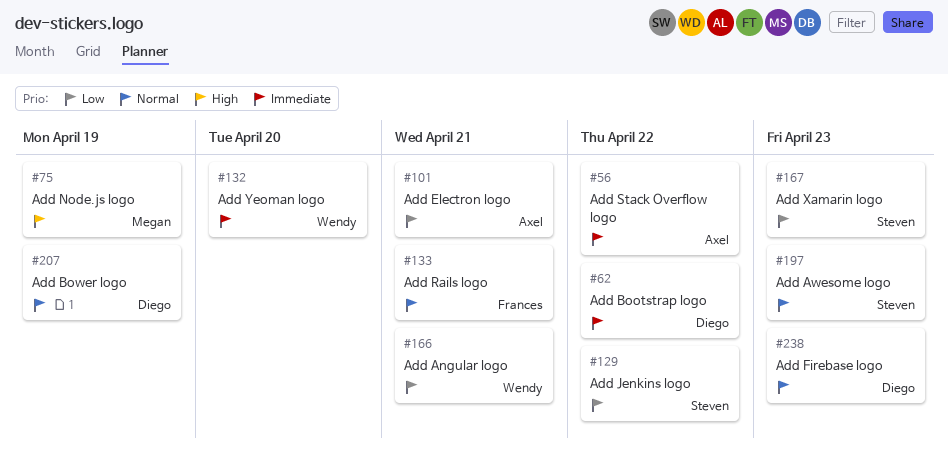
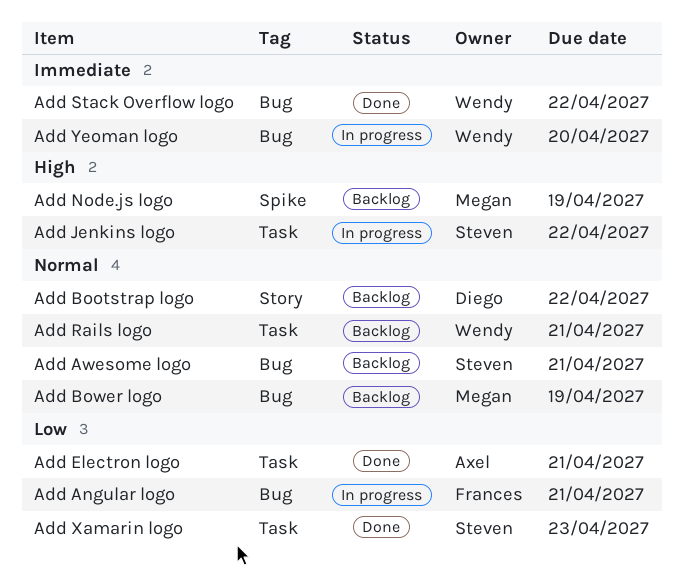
Add Angular logo, owner: Wendy -> Frances
Add Awesome logo, due: Apr 23 -> Apr 21
Add Bootstrap logo, priority: Immediate -> Normal
Add Bower logo, owner: Diego -> Megan
Add Firebase logo: present -> none
Add Jenkins logo, priority: Low -> High
Add Rails logo, owner: Frances -> Wendy
Add Stack Overflow logo, owner: Axel -> Wendy

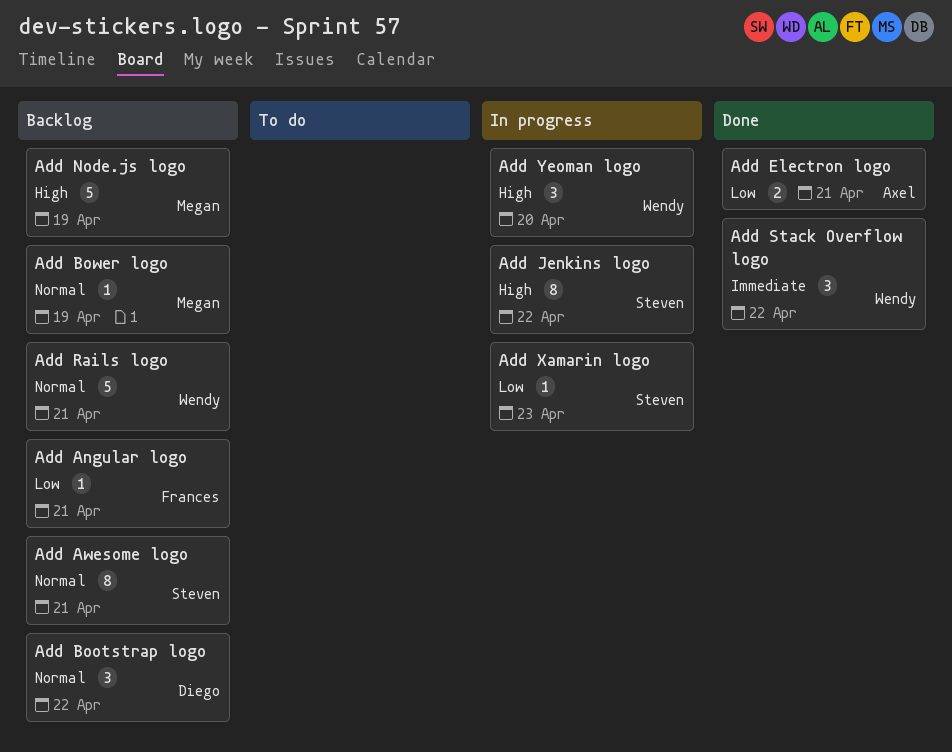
Add Angular logo, status: In progress -> Backlog
Add Xamarin logo, status: Done -> In progress
Add Yeoman logo, priority: Immediate -> High

